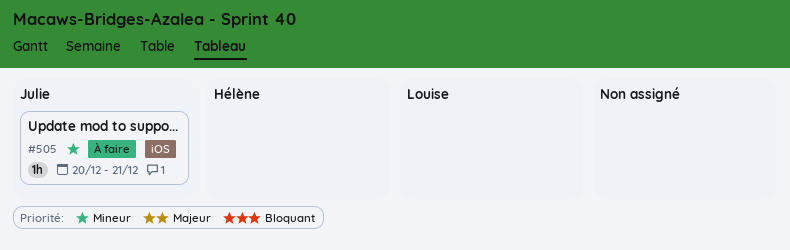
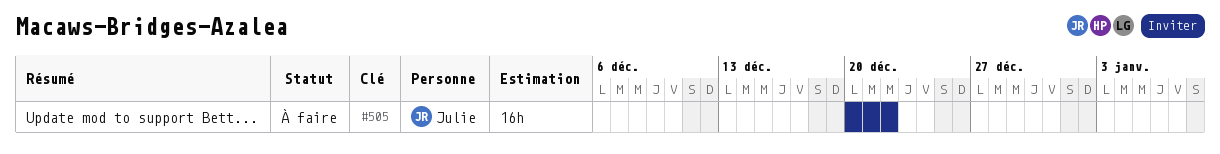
#505, estimate: 1h -> 16h
#505, due: Dec 21 -> Dec 22

